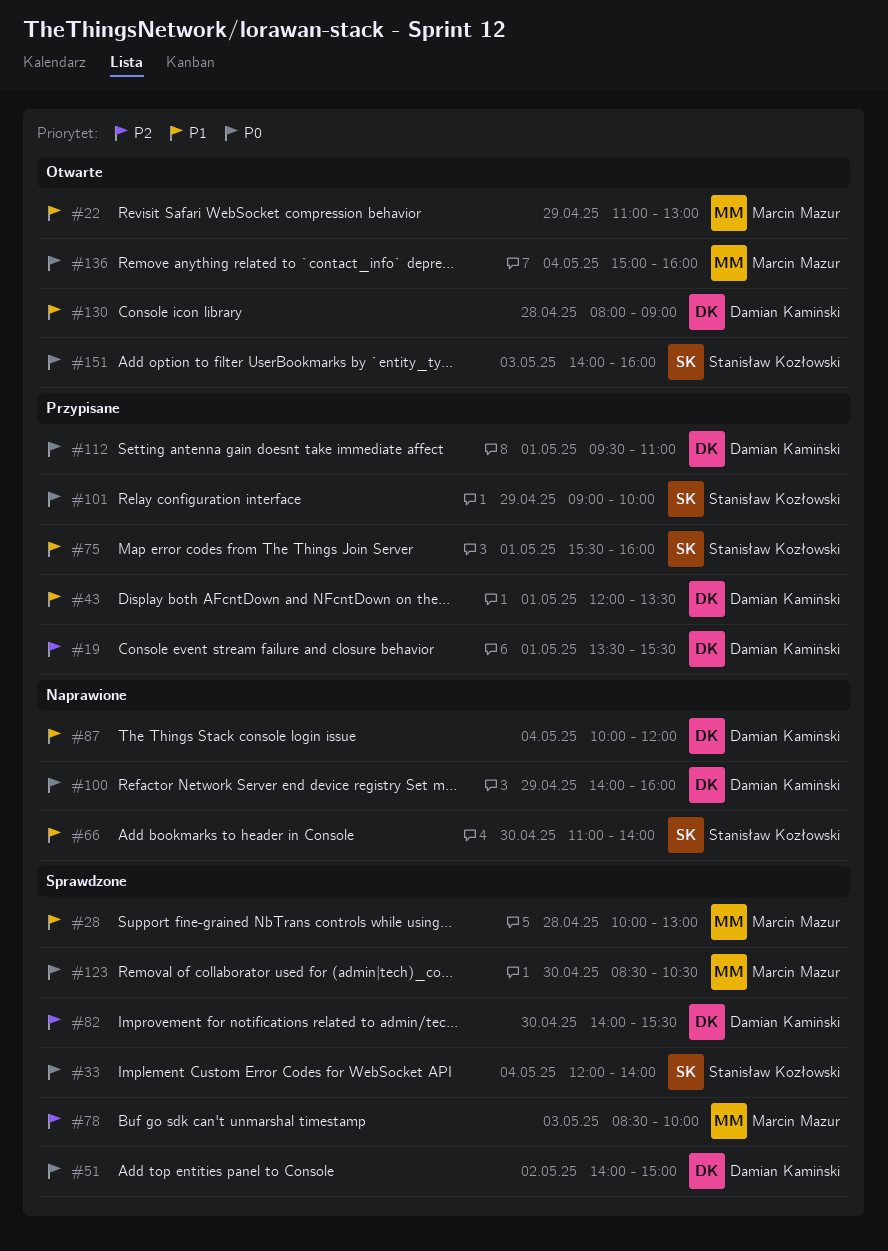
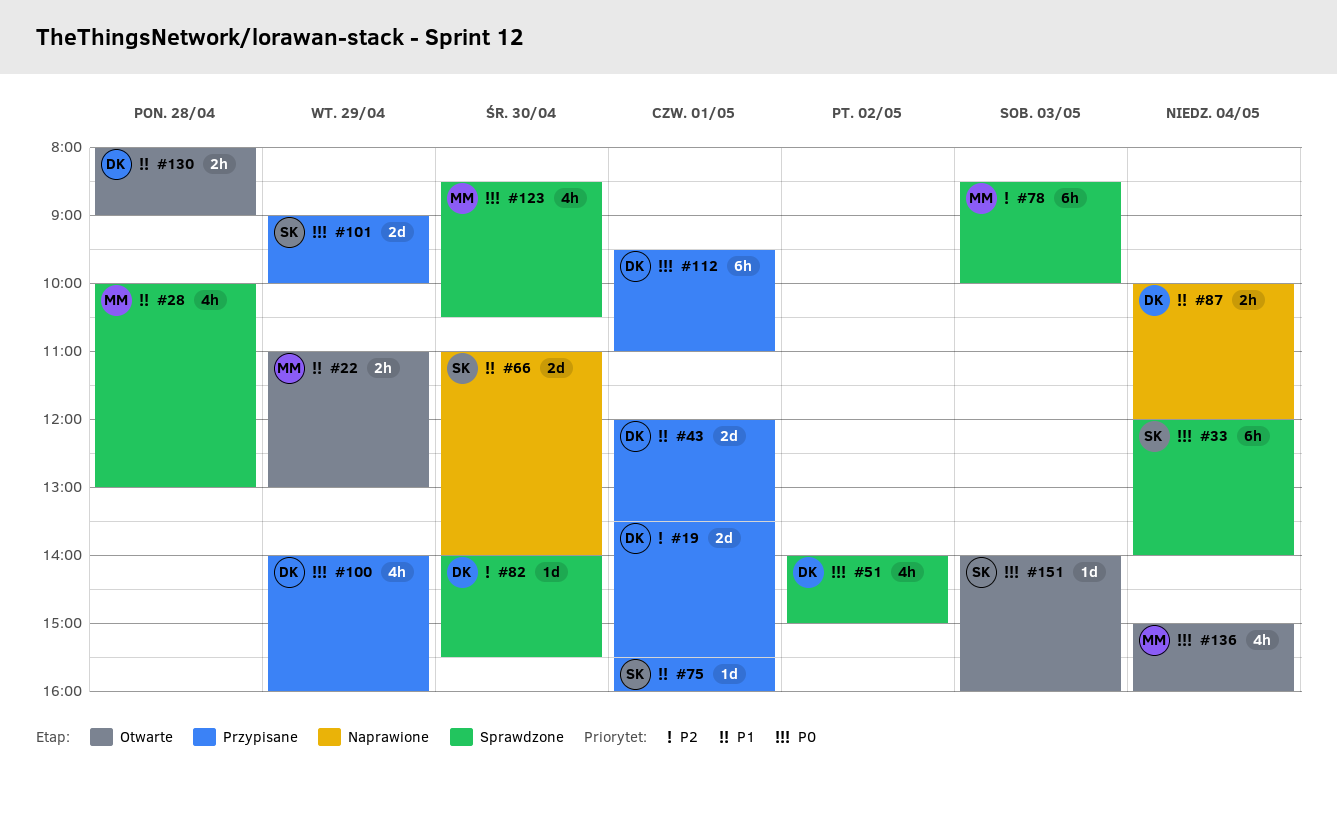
#100, status: Naprawione -> Przypisane

